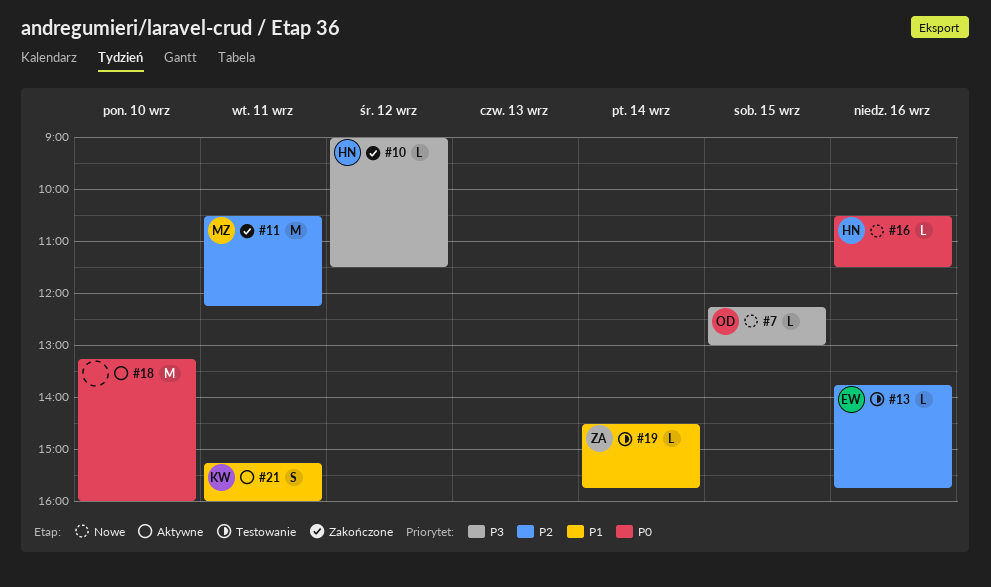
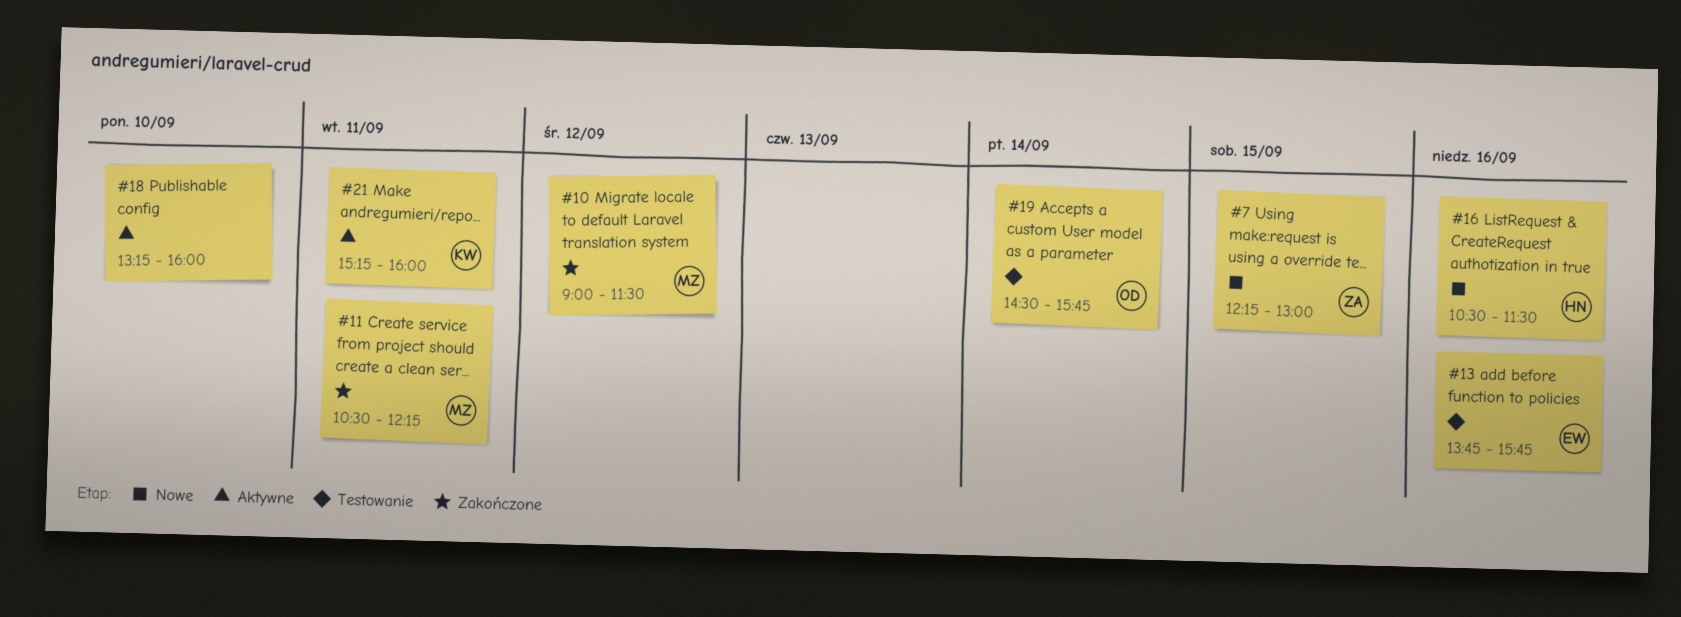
#7, owner: OD -> ZA
#10, owner: HN -> MZ
#19, owner: ZA -> OD

